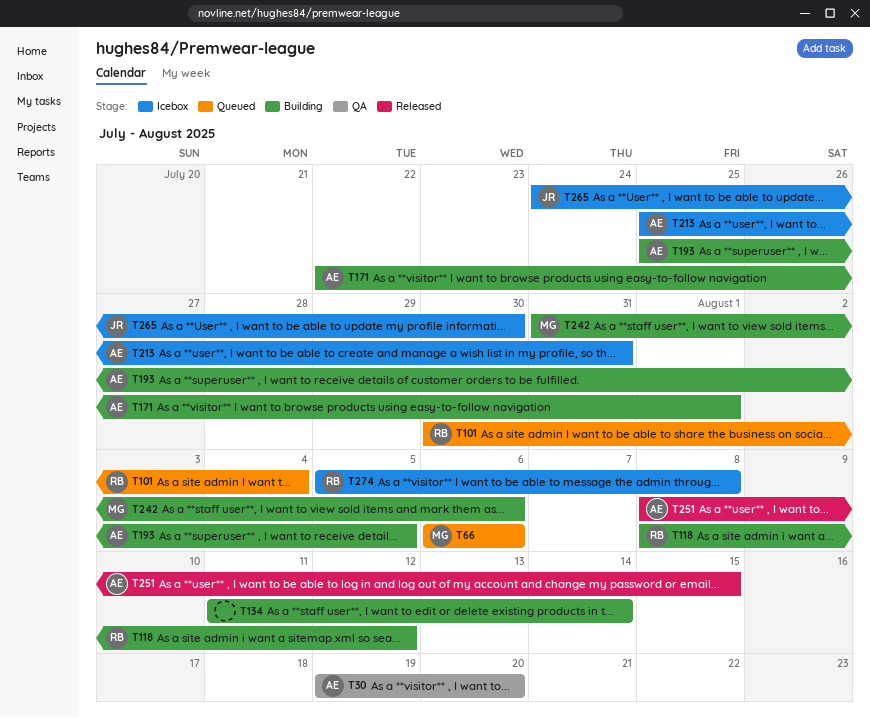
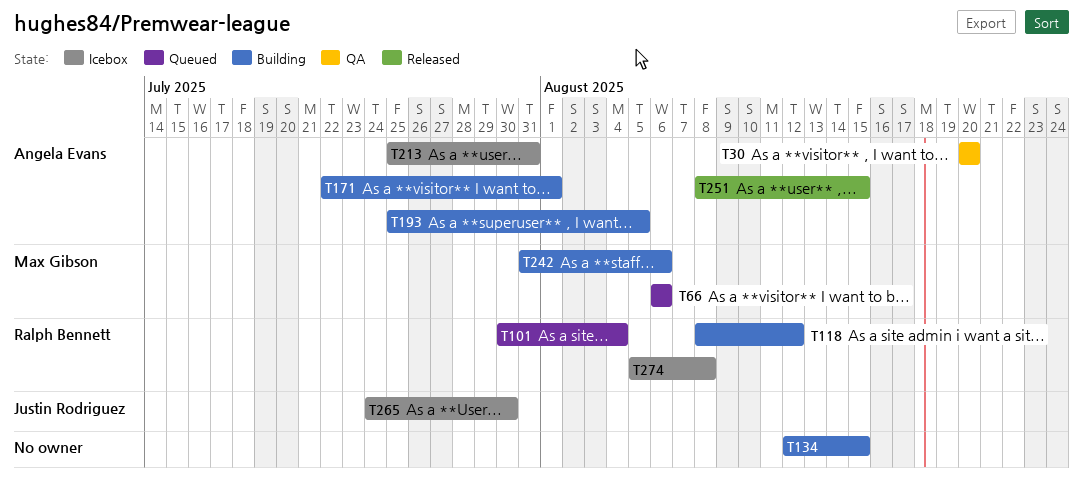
T30, start: Aug 19 -> Aug 20
T134, start: Aug 11 -> Aug 12
T134, due: Aug 14 -> Aug 15

